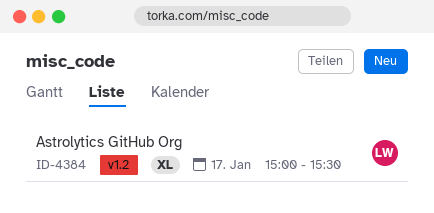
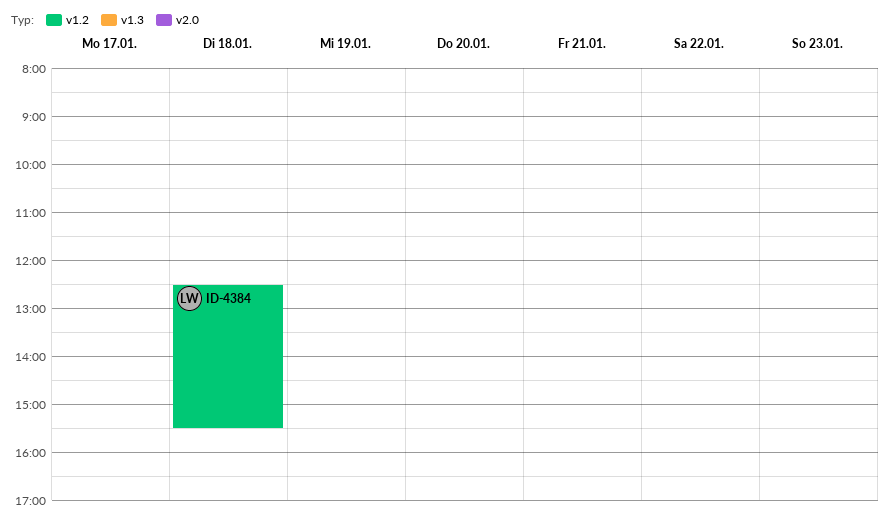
ID-4384, day: Jan 17 -> Jan 18
ID-4384, begins: 15:00 -> 12:30

